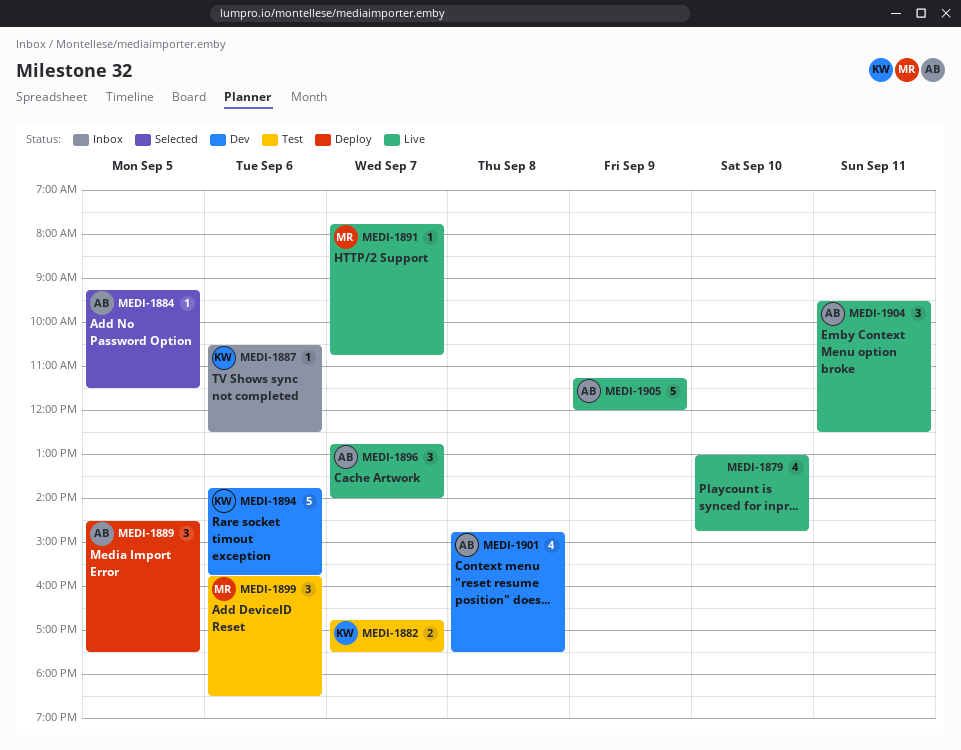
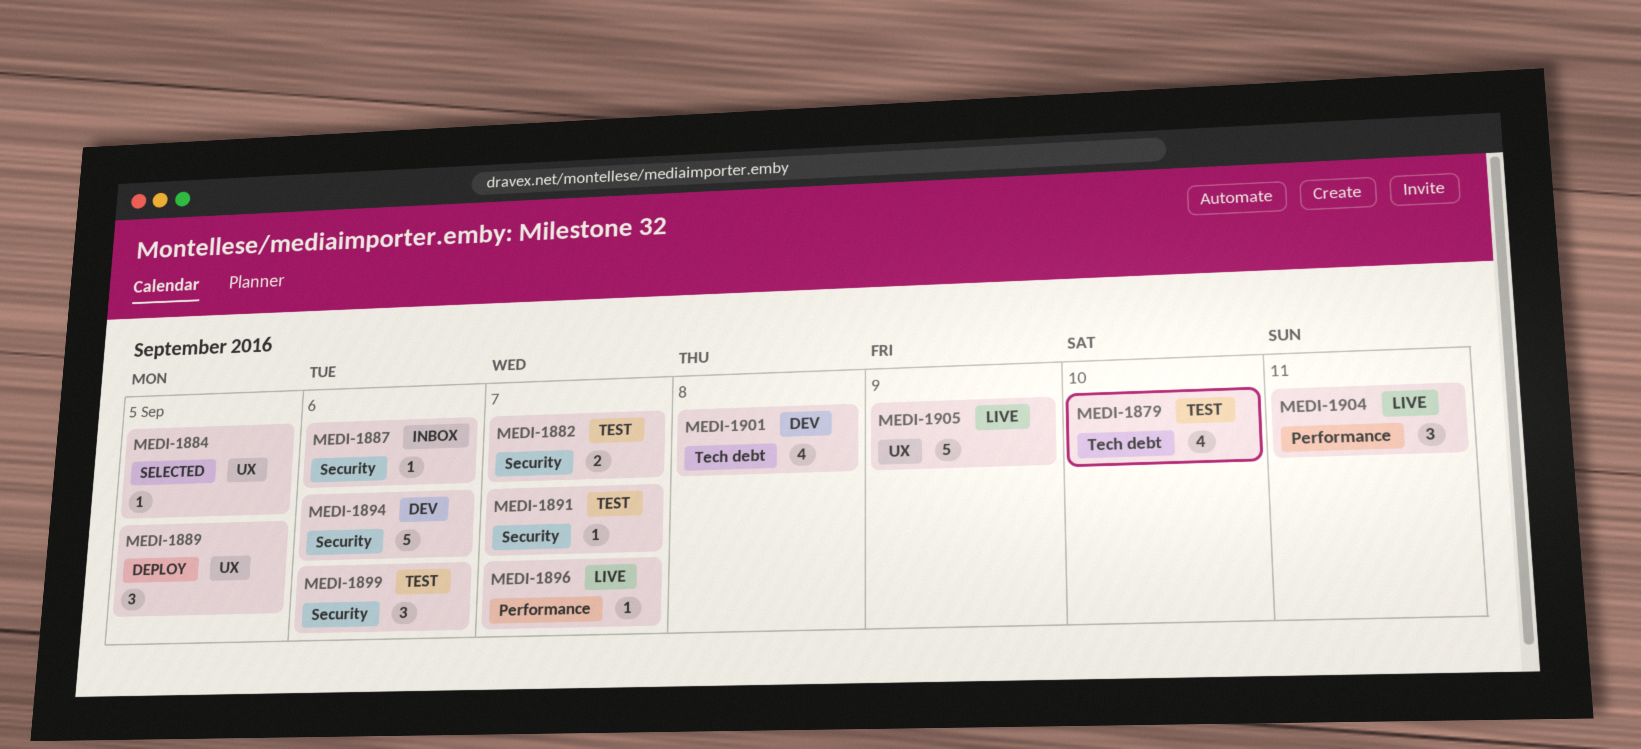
MEDI-1879, status: Live -> Test
MEDI-1891, status: Live -> Test
MEDI-1896, estimate: 3 -> 1

